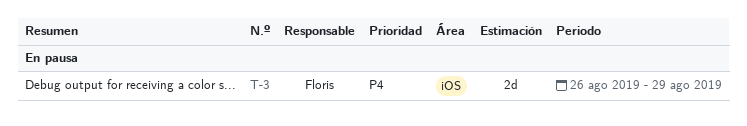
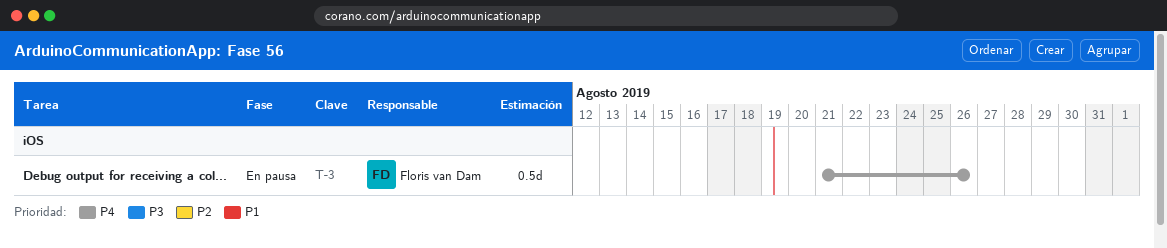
T-3, estimate: 2d -> 0.5d
T-3, start: Aug 26 -> Aug 21
T-3, due: Aug 29 -> Aug 26

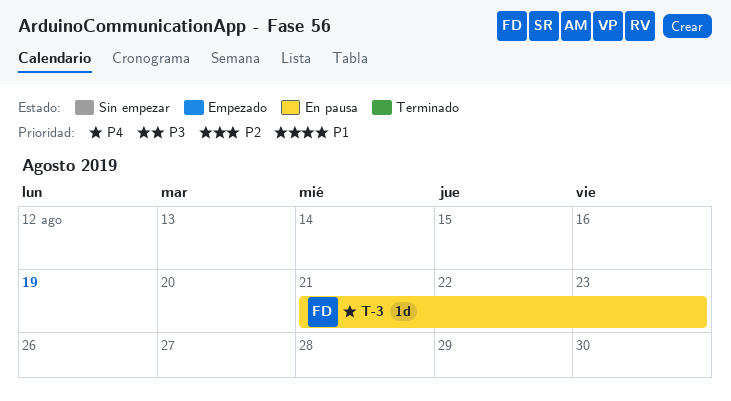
T-3, estimate: 0.5d -> 1d
T-3, due: Aug 26 -> Aug 23

